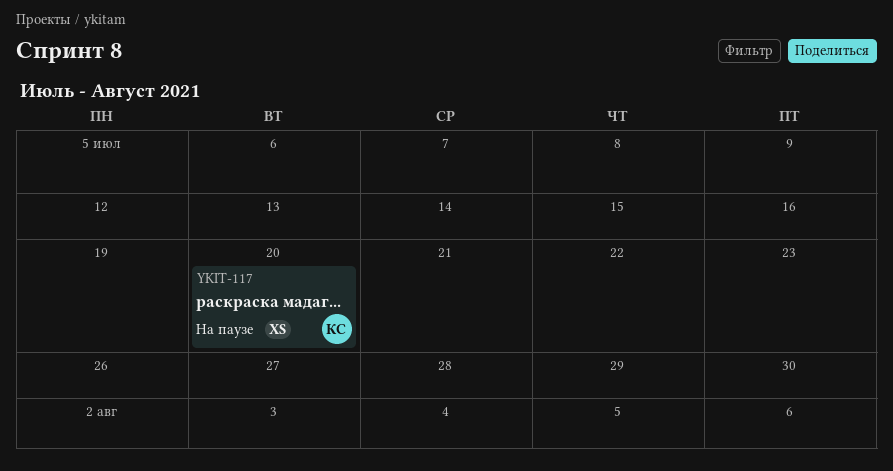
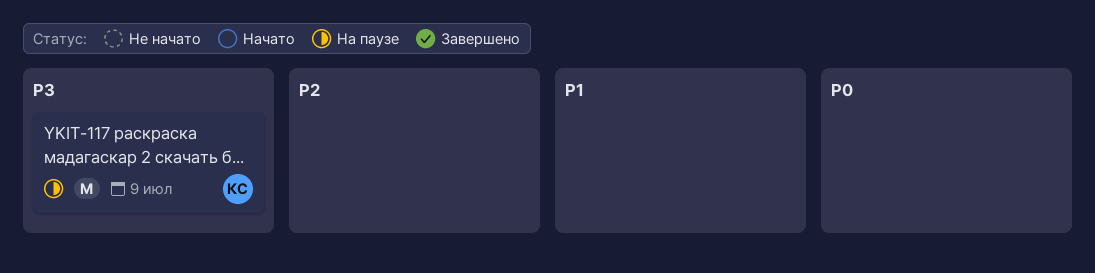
YKIT-117, estimate: XS -> M
YKIT-117, due: Jul 20 -> Jul 9

